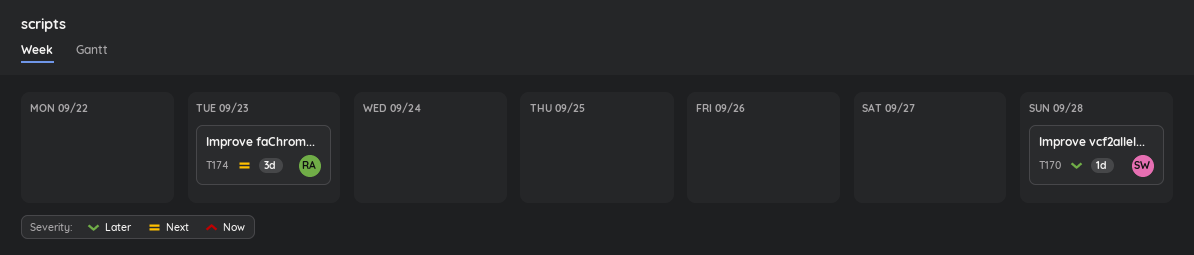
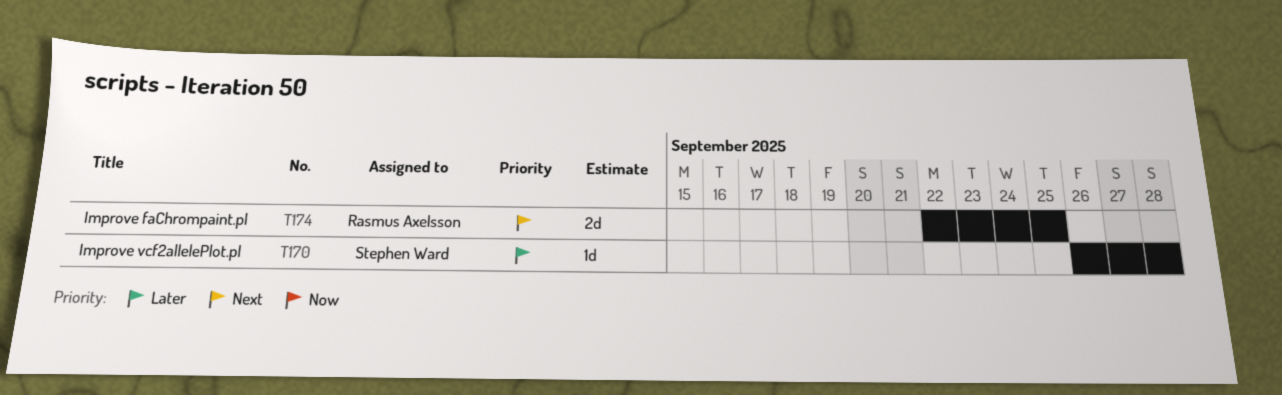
T174, estimate: 3d -> 2d
T174, due: Sep 23 -> Sep 25

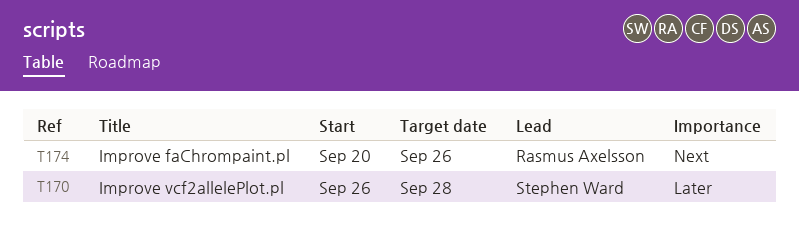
T174, start: Sep 22 -> Sep 20
T174, due: Sep 25 -> Sep 26

